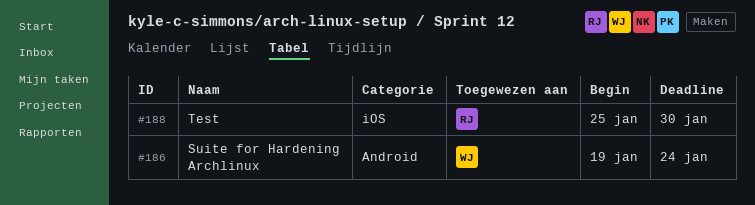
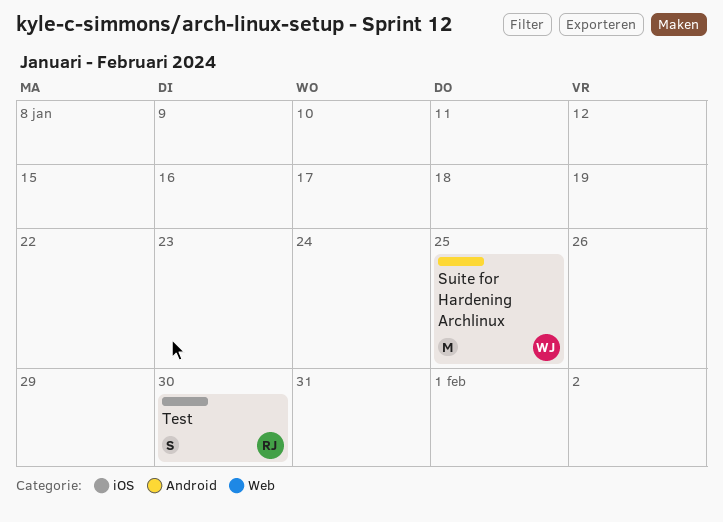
Suite for Hardening Archlinux, due: Jan 24 -> Jan 25

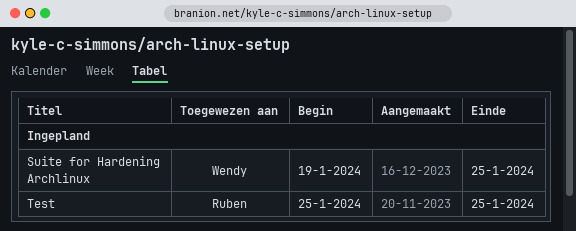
Test, due: Jan 30 -> Jan 25

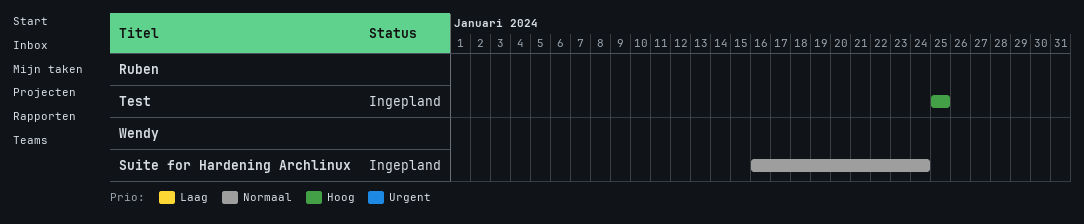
Suite for Hardening Archlinux, start: Jan 19 -> Jan 16
Suite for Hardening Archlinux, due: Jan 25 -> Jan 24

